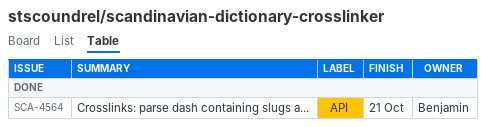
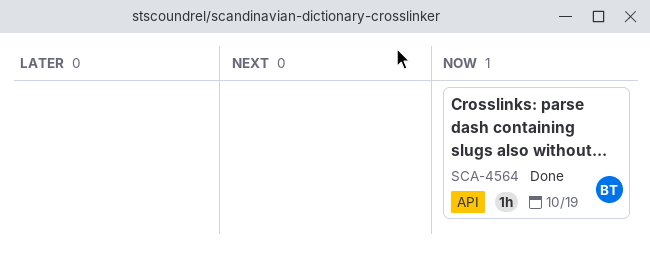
SCA-4564, due: Oct 21 -> Oct 19

